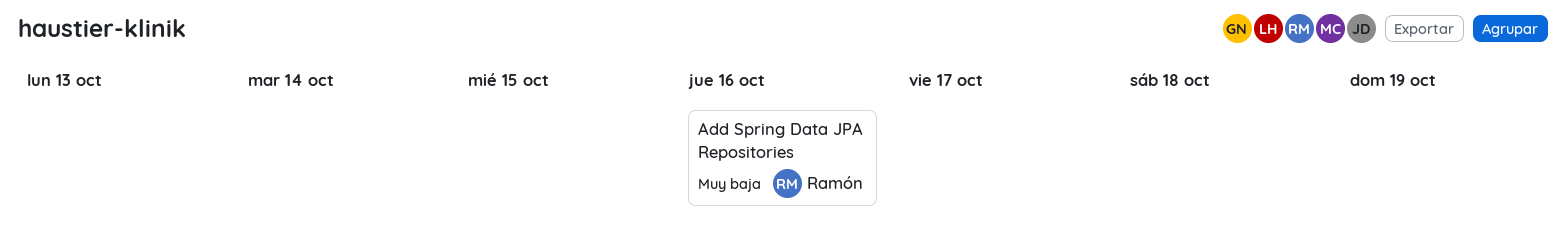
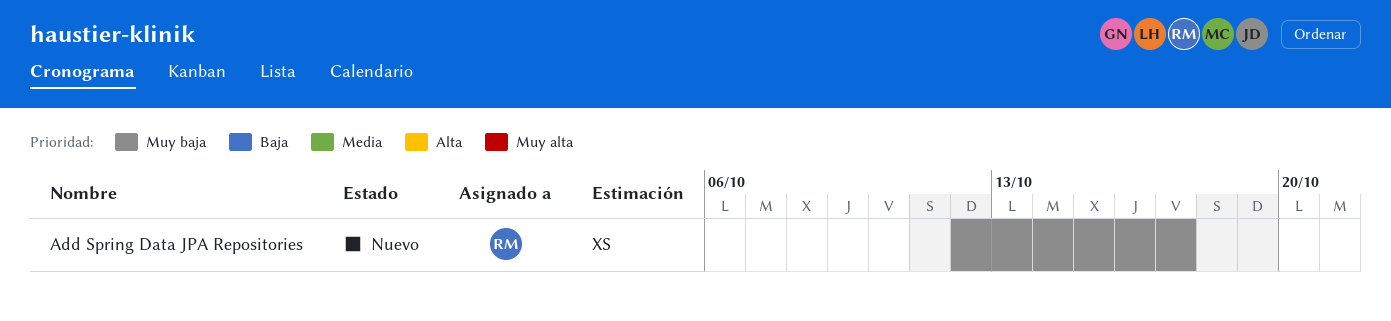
Add Spring Data JPA Repositories, due: Oct 16 -> Oct 17

